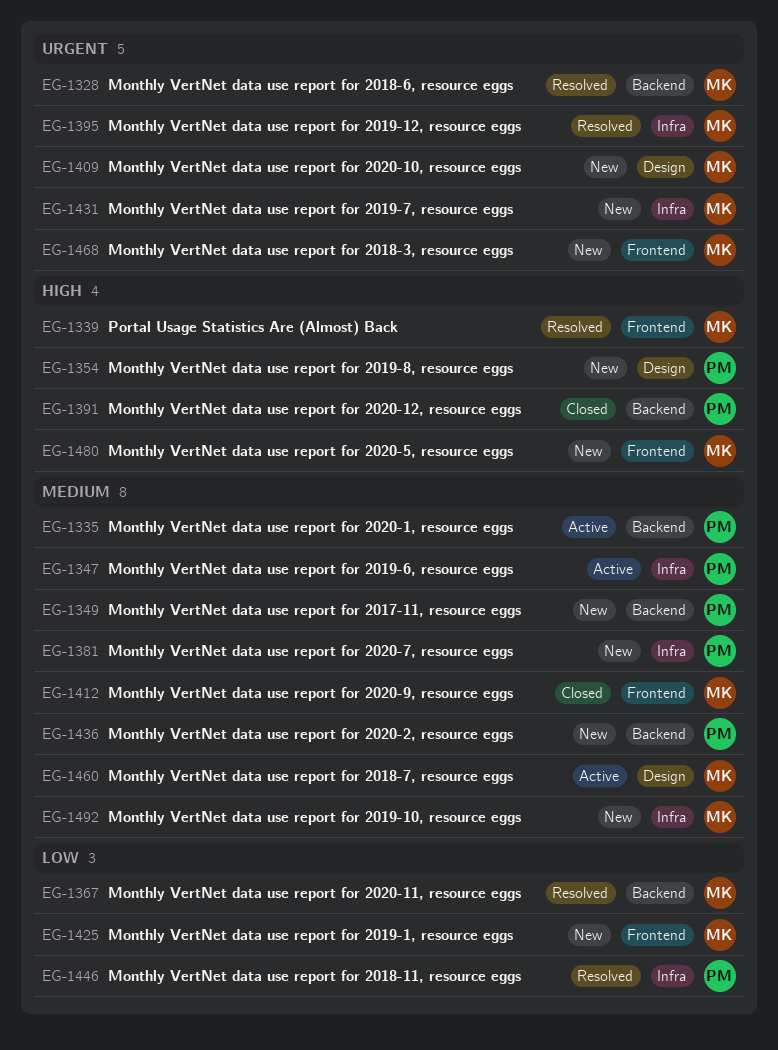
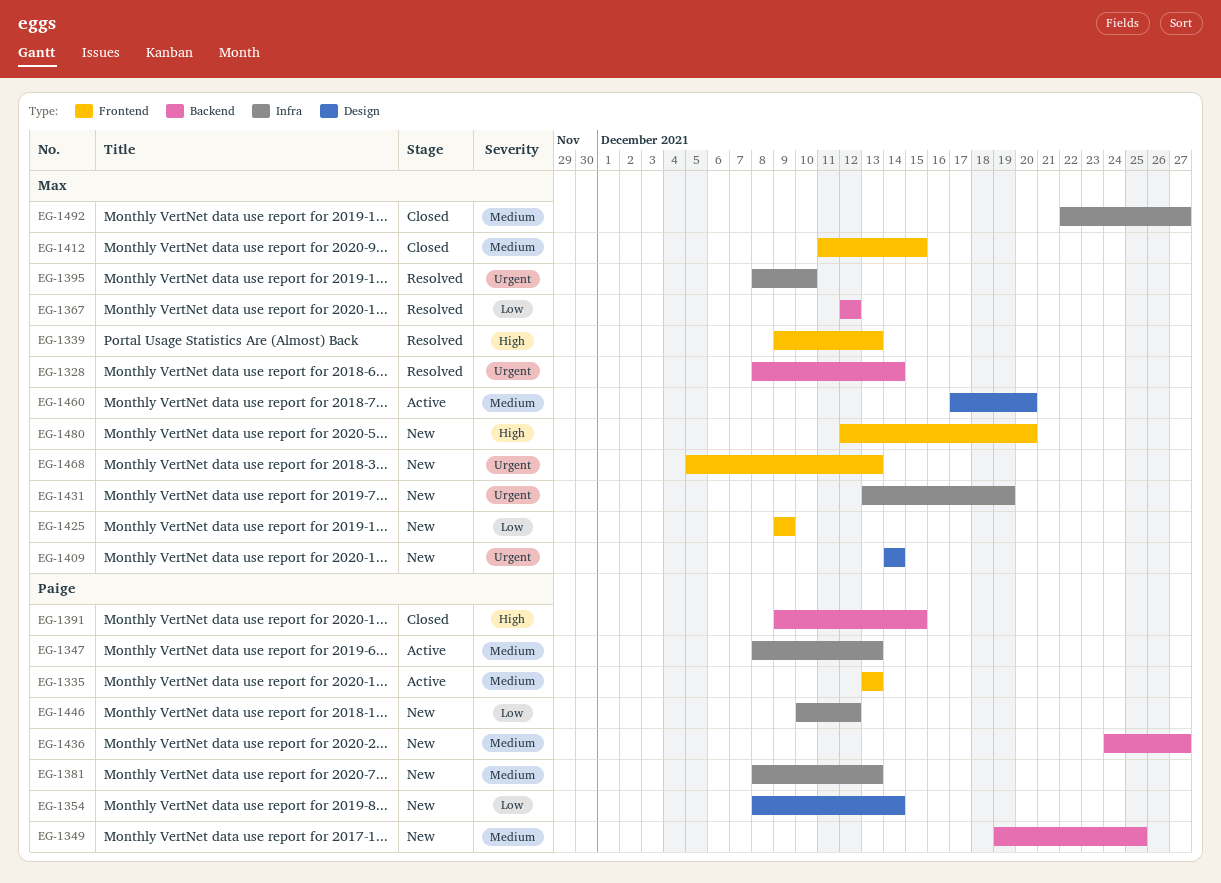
EG-1335, label: Backend -> Frontend
EG-1354, priority: High -> Low
EG-1446, status: Resolved -> New
EG-1492, status: New -> Closed

